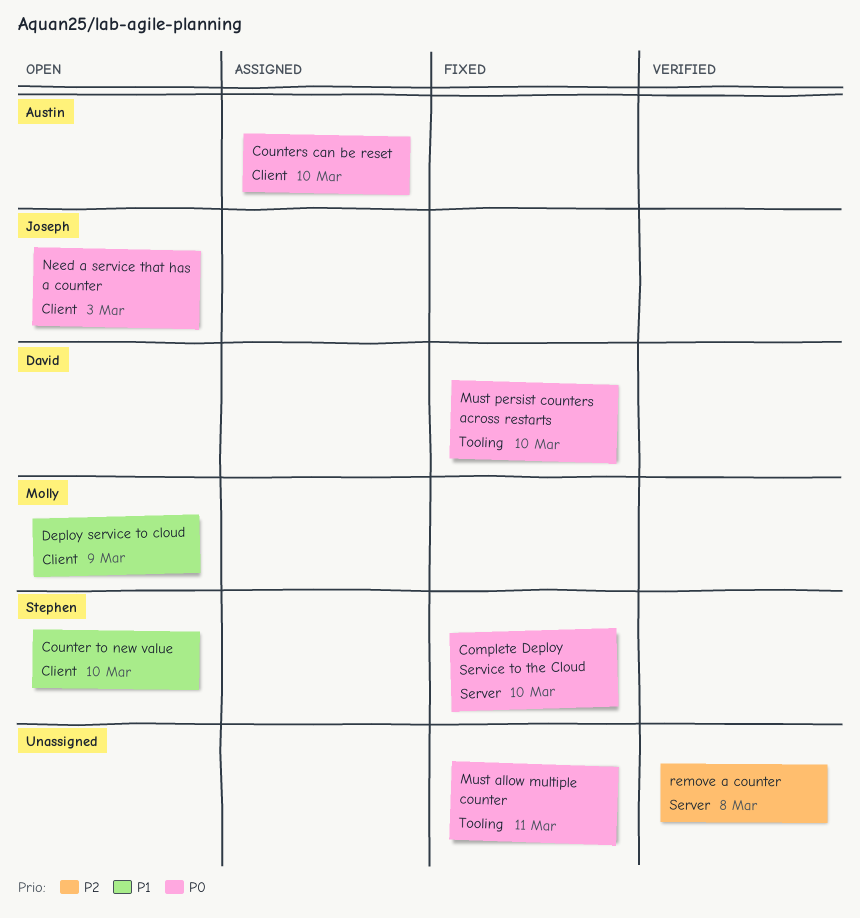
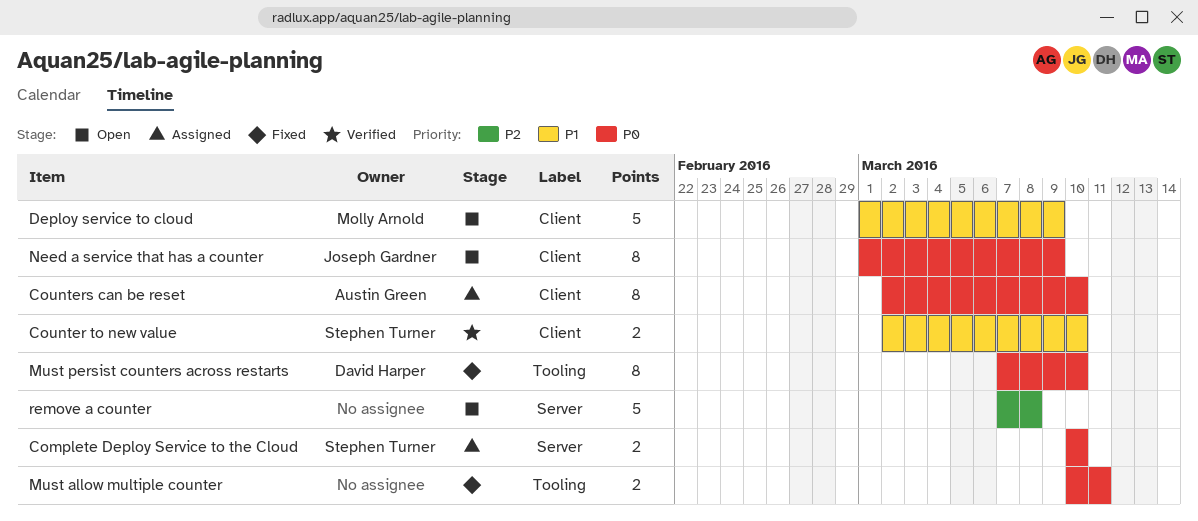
Complete Deploy Service to the Cloud, status: Fixed -> Assigned
Counter to new value, status: Open -> Verified
Need a service that has a counter, due: Mar 3 -> Mar 9
remove a counter, status: Verified -> Open

